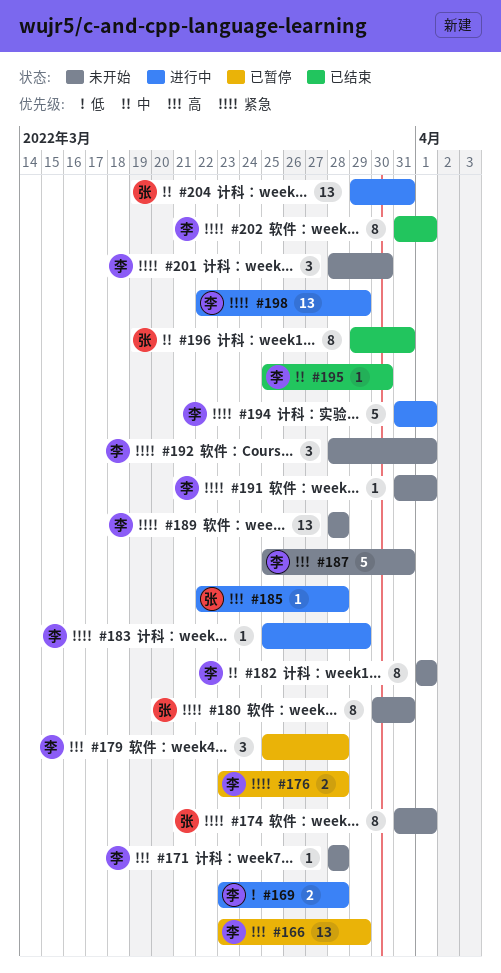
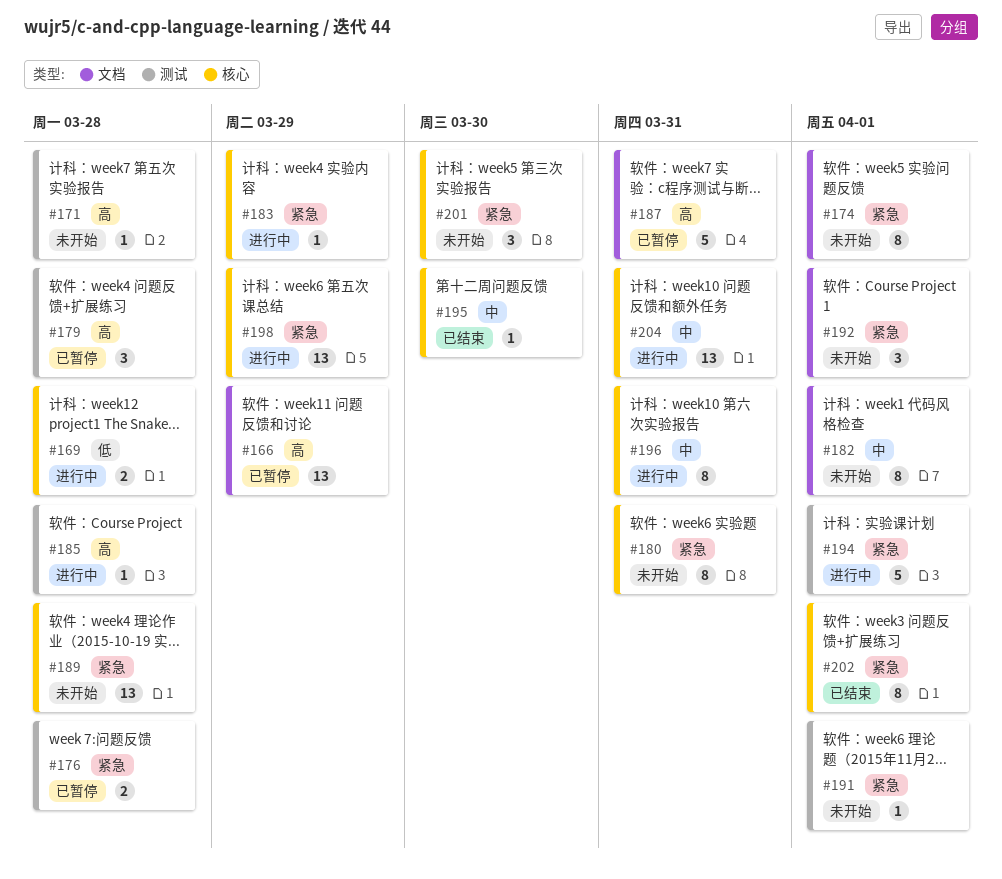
#187, status: 未开始 -> 已暂停
#196, status: 已结束 -> 进行中

